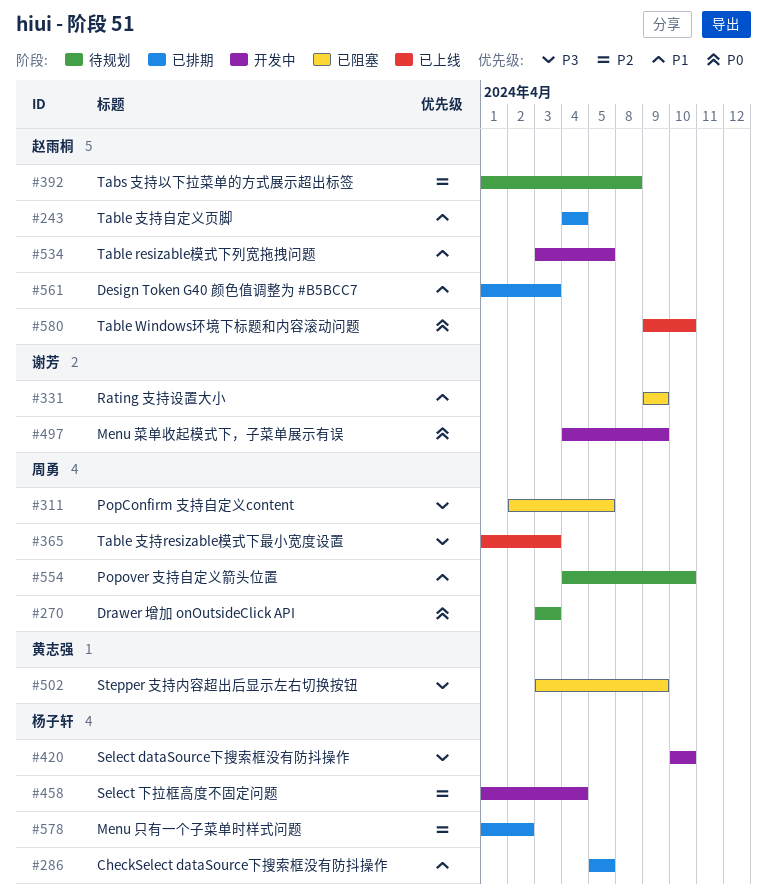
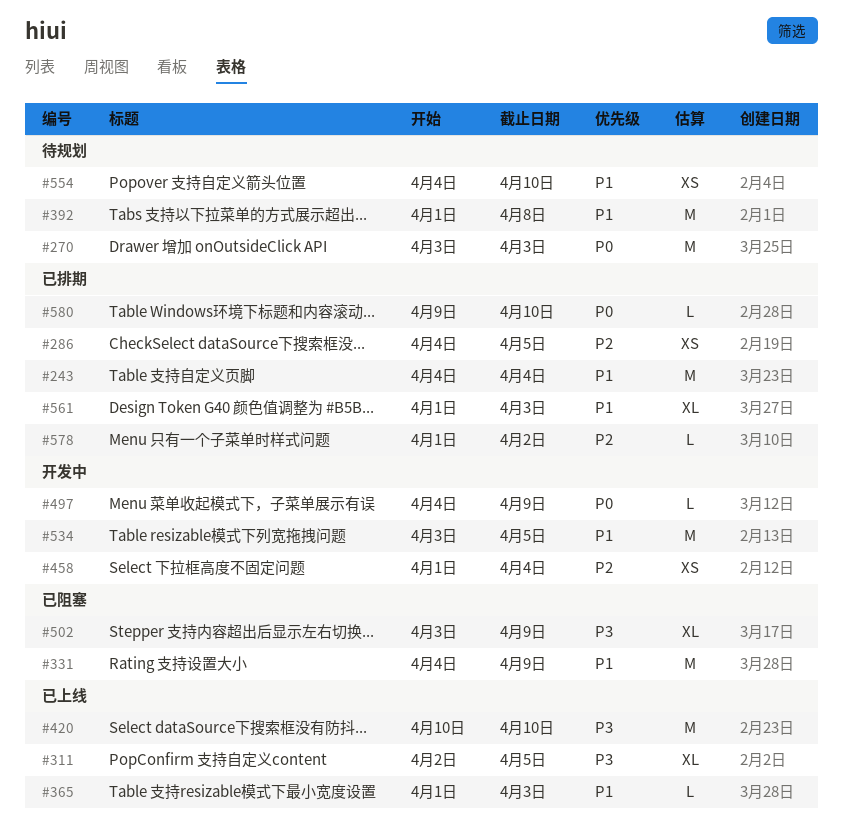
#286, priority: P1 -> P2
#286, start: Apr 5 -> Apr 4
#311, status: 已阻塞 -> 已上线
#331, start: Apr 9 -> Apr 4
#365, priority: P3 -> P1
#392, priority: P2 -> P1
#420, status: 开发中 -> 已上线
#580, status: 已上线 -> 已排期

